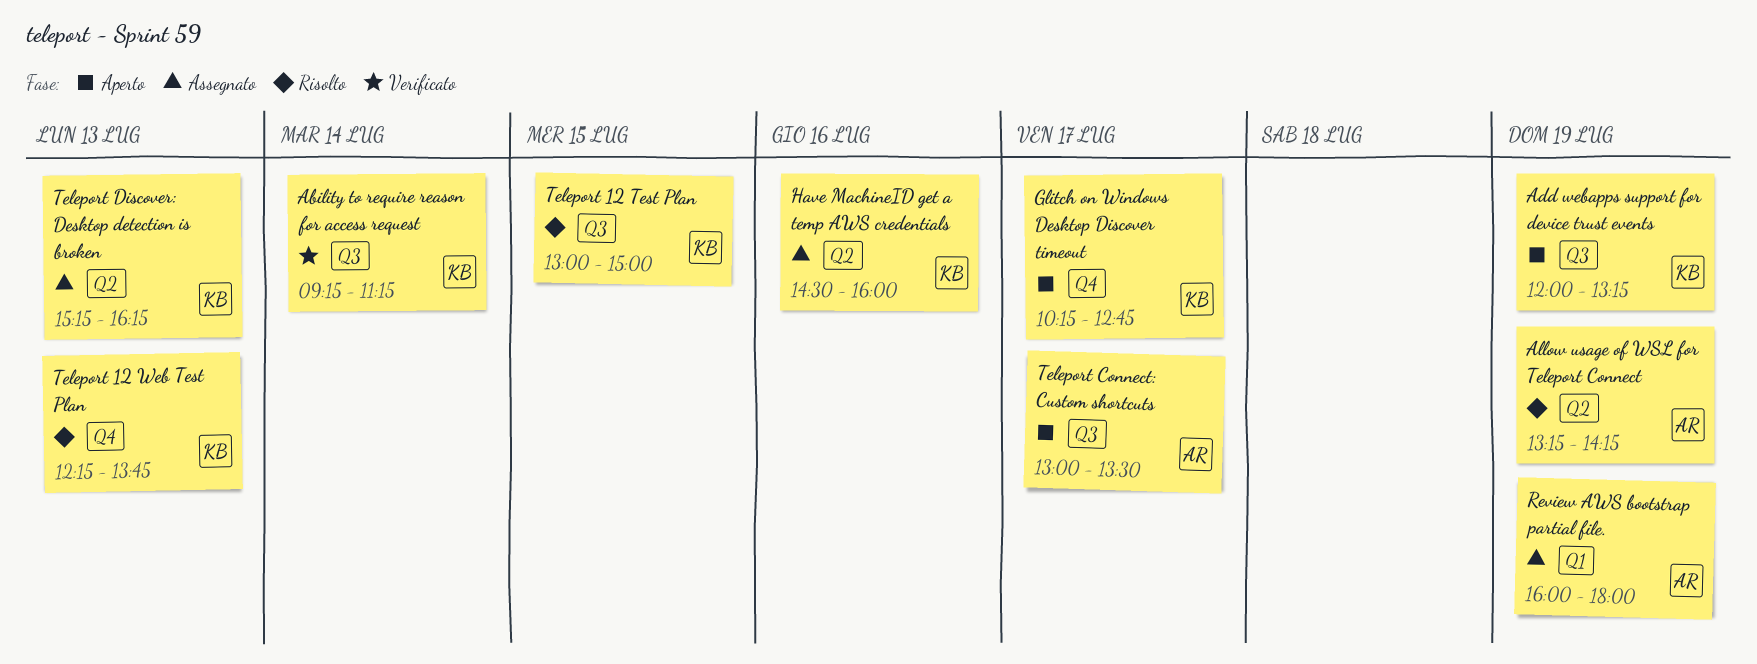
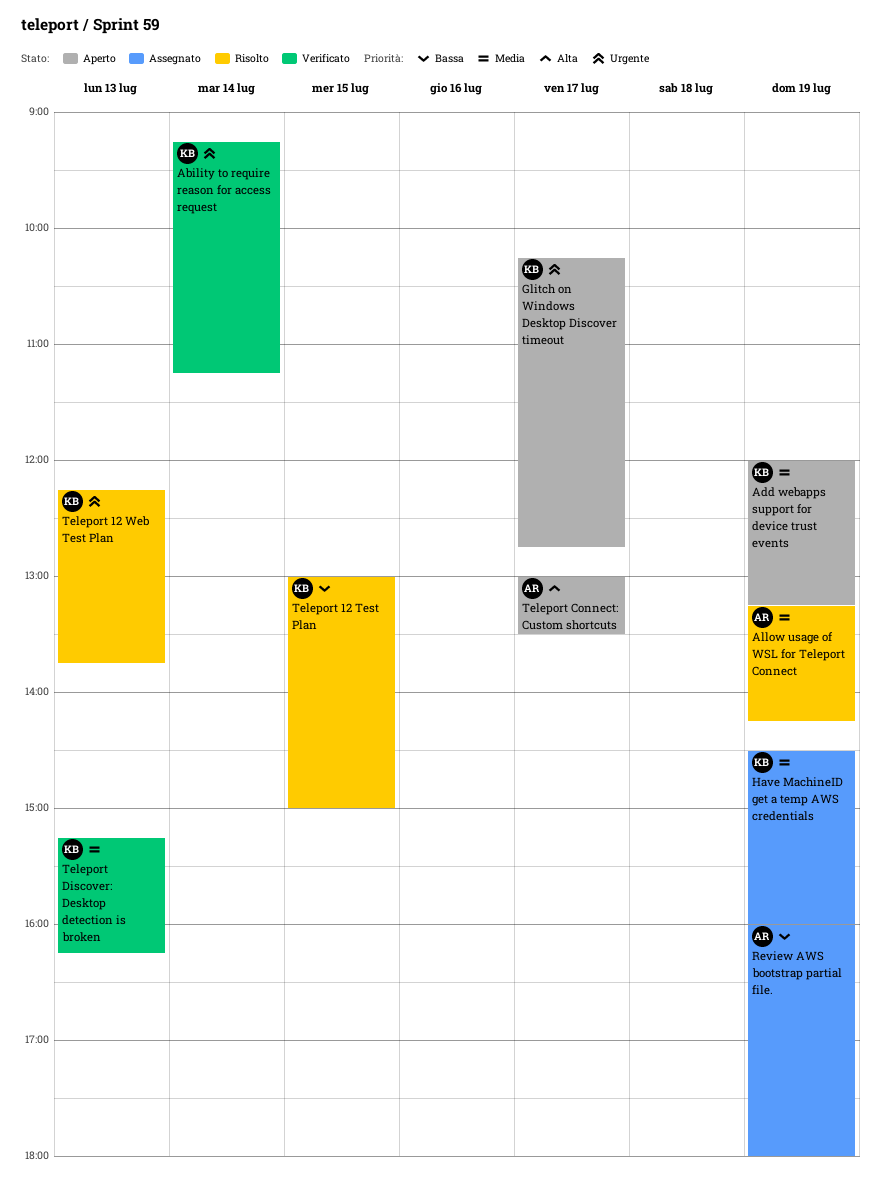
Have MachineID get a temp AWS credentials, day: Jul 16 -> Jul 19
Teleport Discover: Desktop detection is broken, status: Assegnato -> Verificato

